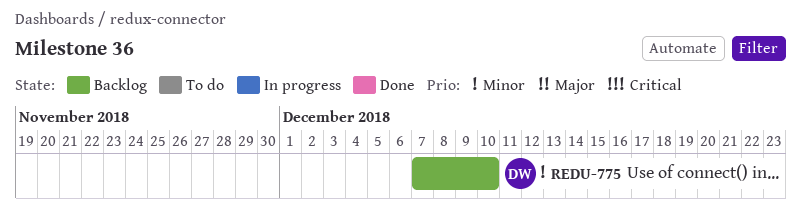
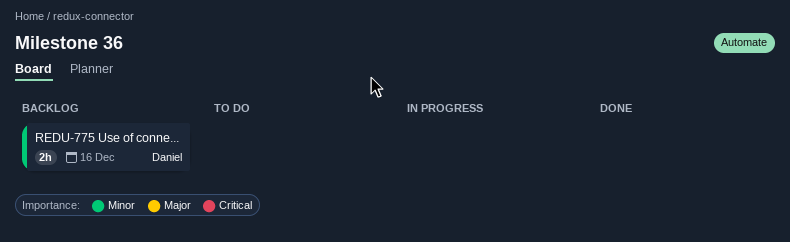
REDU-775, due: Dec 10 -> Dec 16

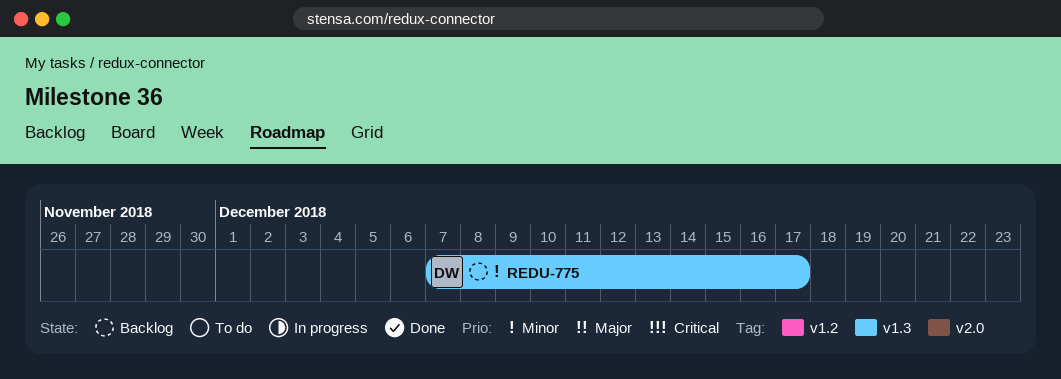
REDU-775, due: Dec 16 -> Dec 17

